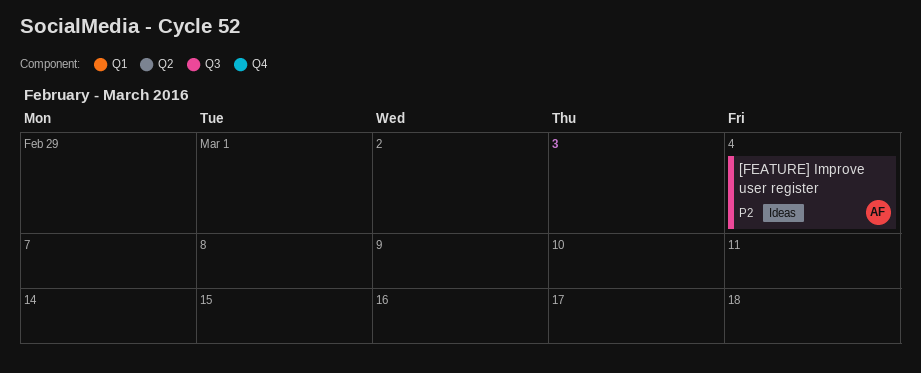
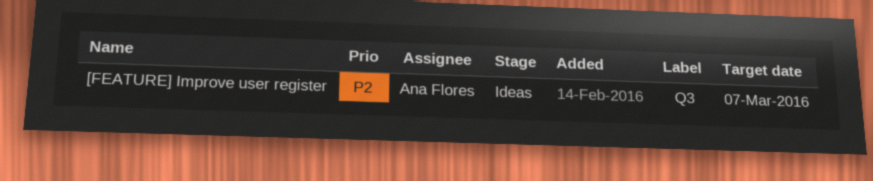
[FEATURE] Improve user register, due: Mar 4 -> Mar 7

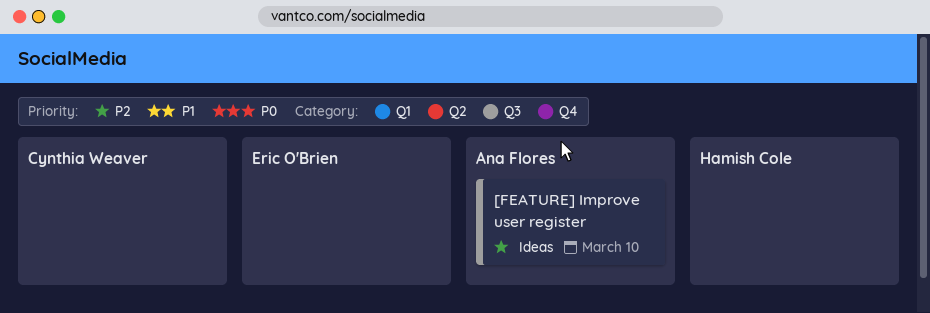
[FEATURE] Improve user register, due: Mar 7 -> Mar 10

